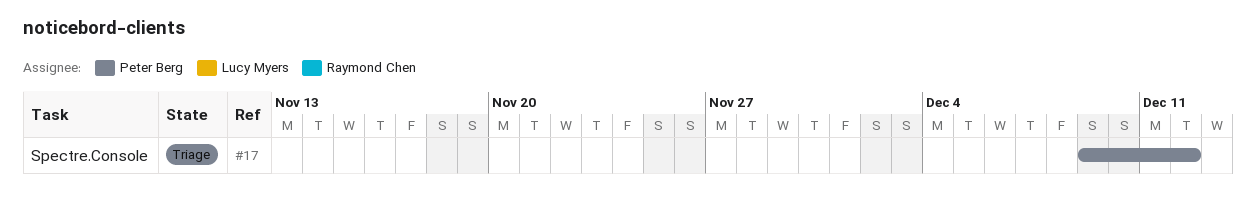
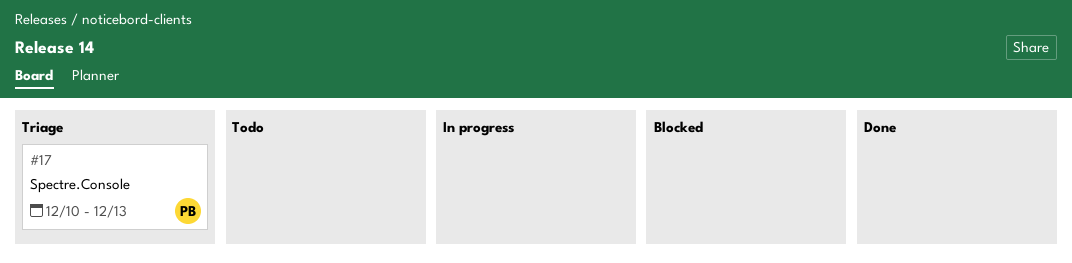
#17, start: Dec 9 -> Dec 10
#17, due: Dec 12 -> Dec 13

